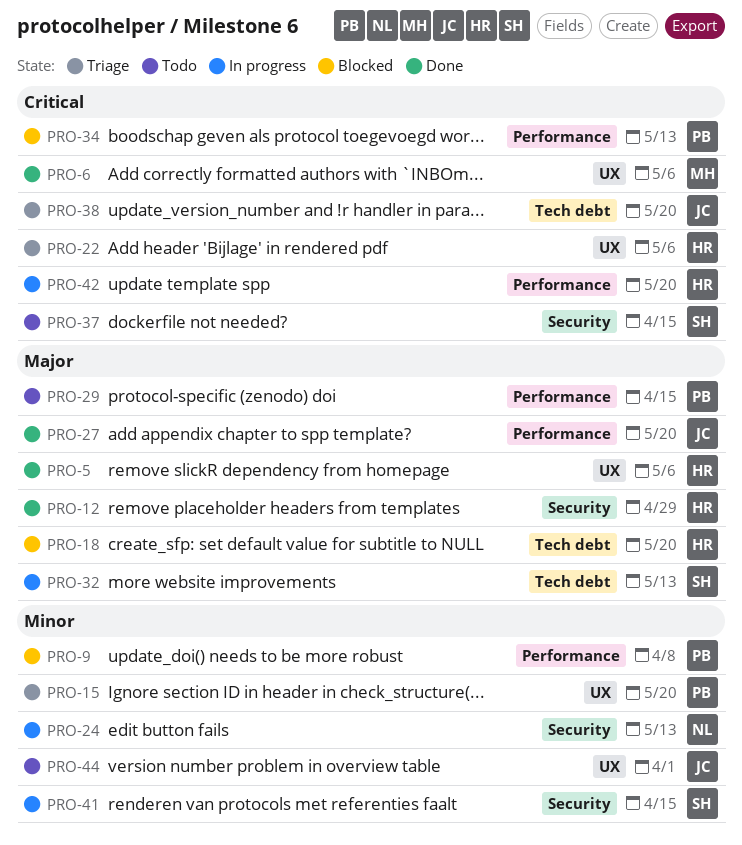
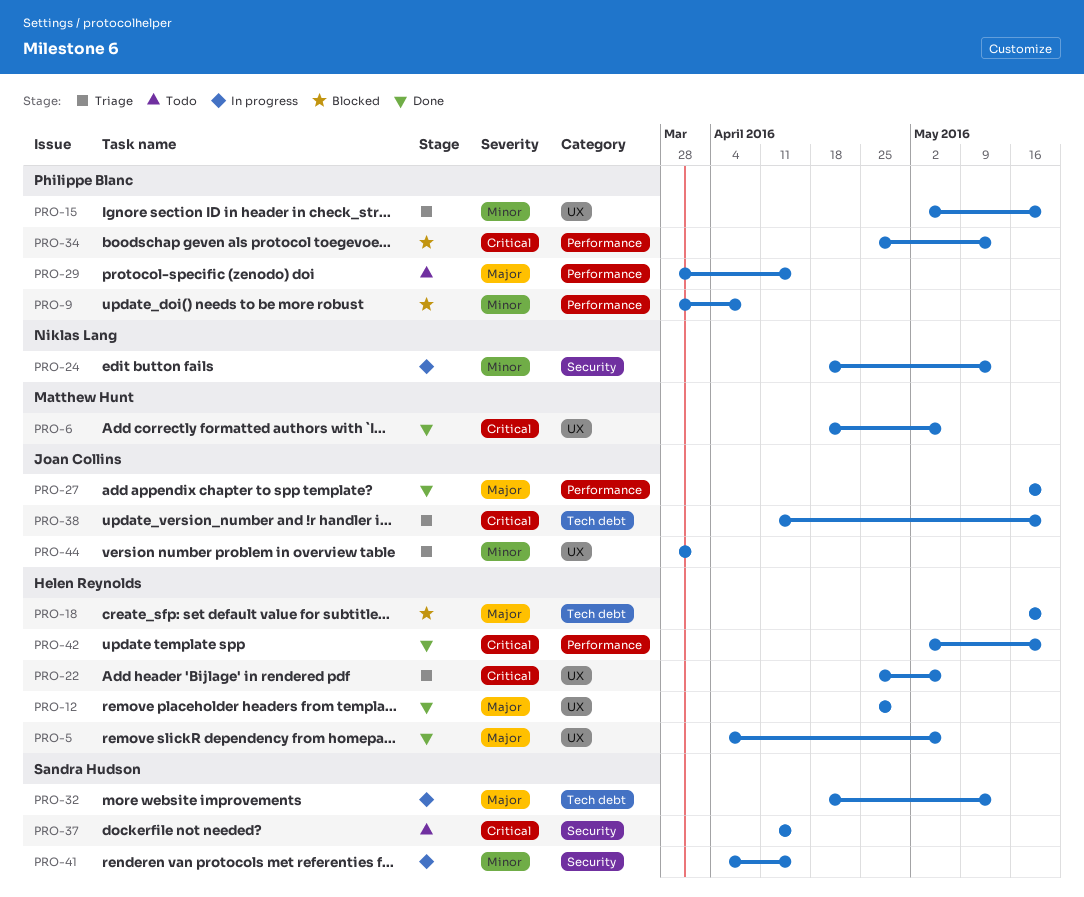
PRO-12, label: Security -> UX
PRO-42, status: In progress -> Done
PRO-44, status: Todo -> Triage

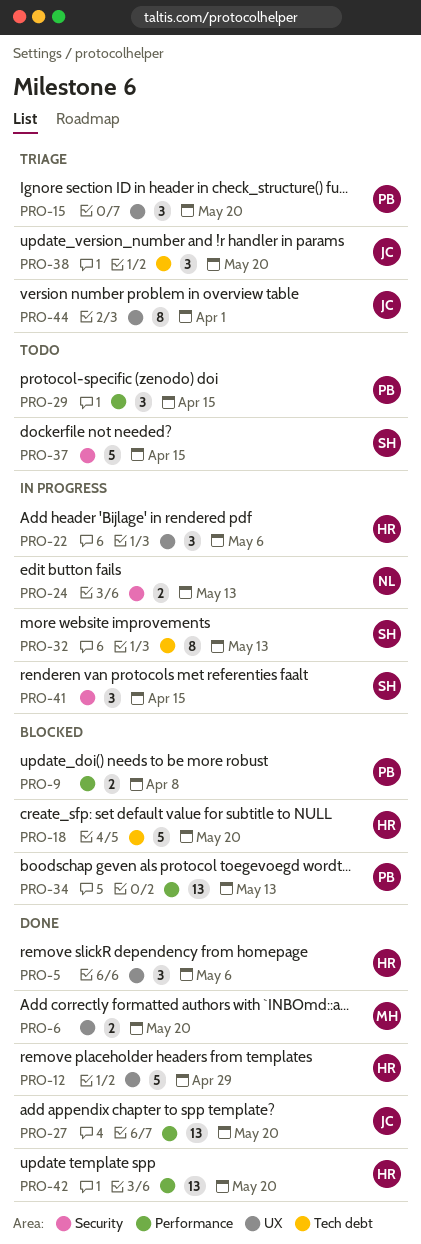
PRO-6, due: May 6 -> May 20
PRO-22, status: Triage -> In progress

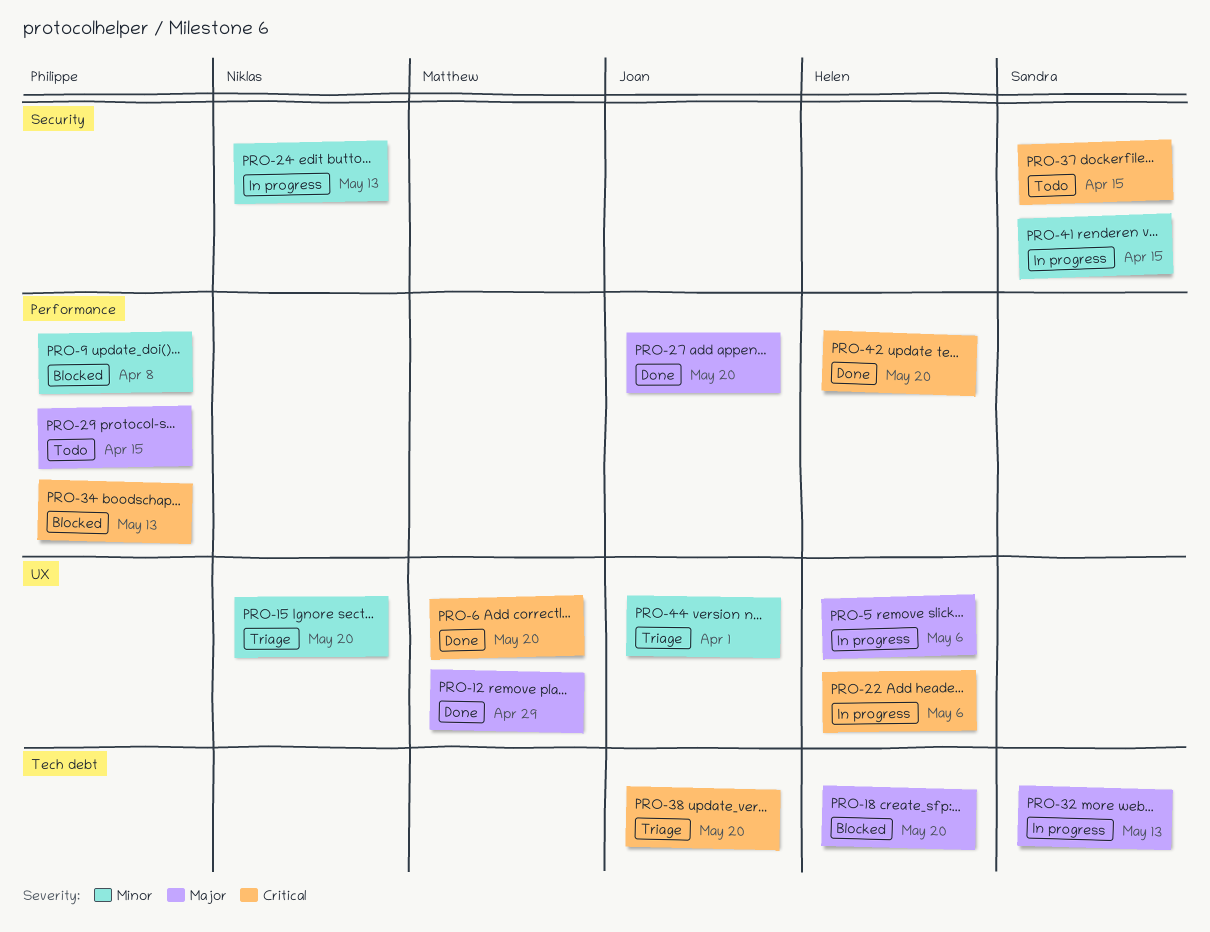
PRO-5, status: Done -> In progress
PRO-12, owner: Helen -> Matthew
PRO-15, owner: Philippe -> Niklas

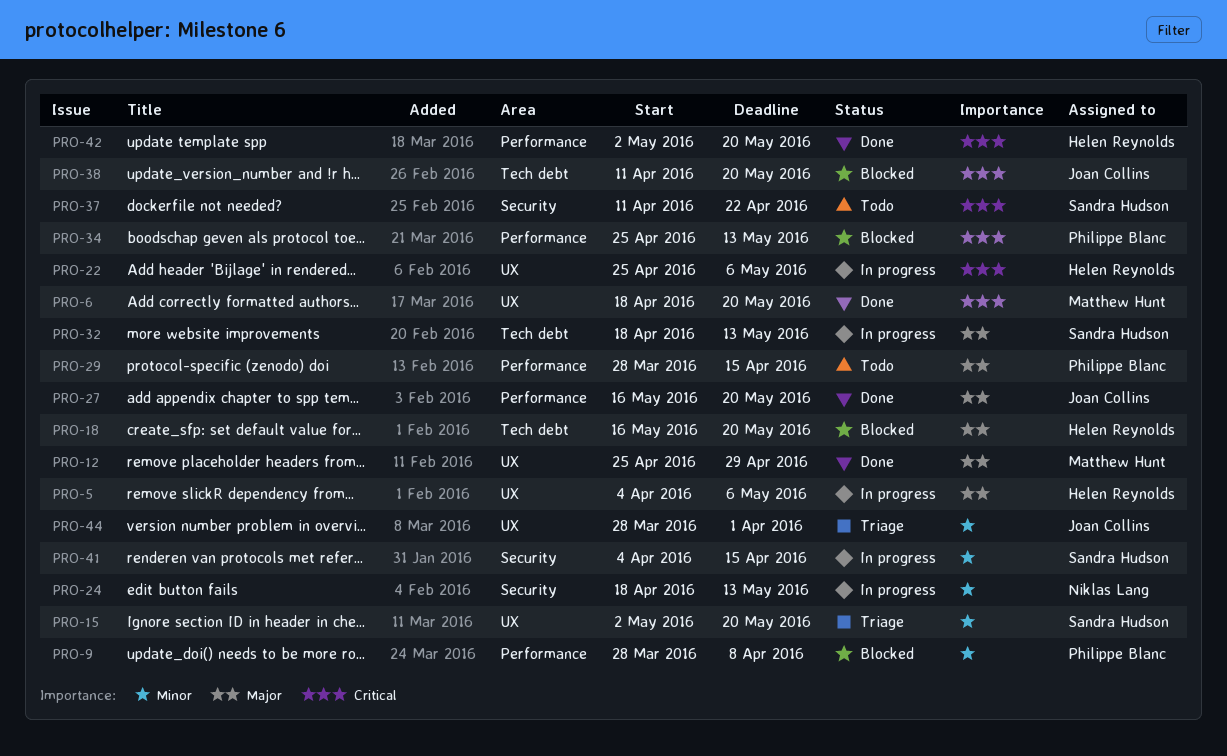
PRO-15, owner: Niklas Lang -> Sandra Hudson
PRO-37, due: Apr 15 -> Apr 22
PRO-38, status: Triage -> Blocked

